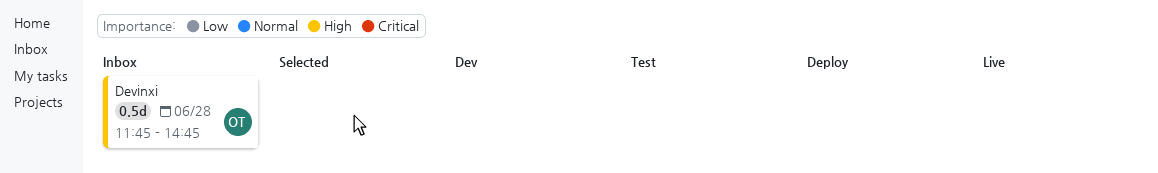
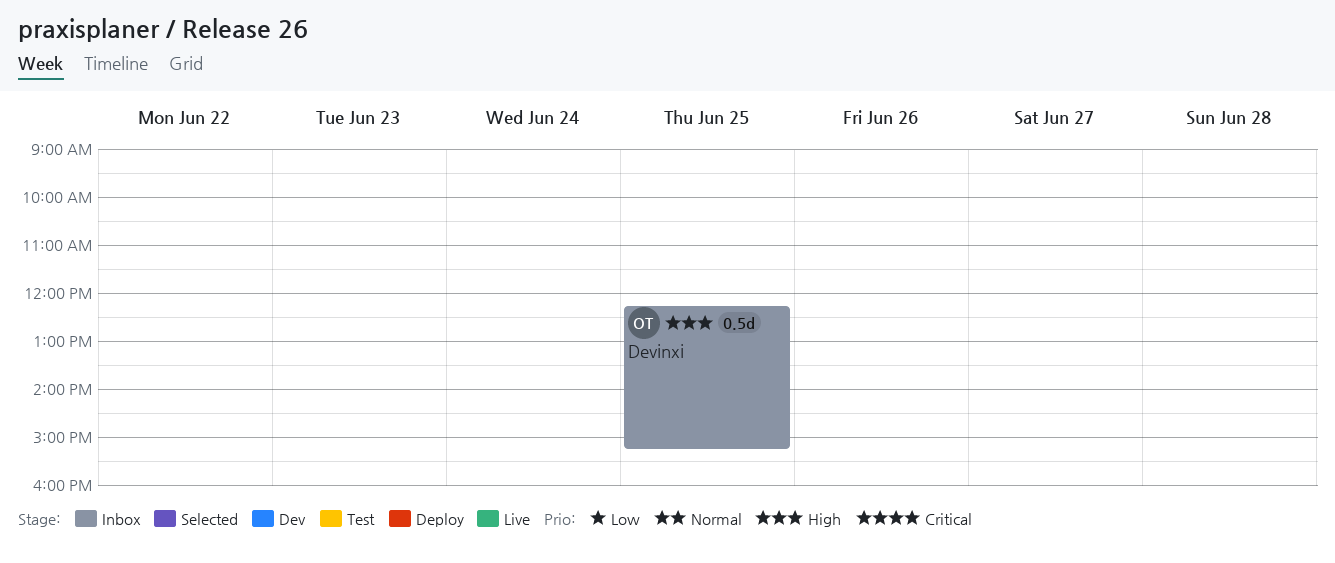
Devinxi, day: Jun 28 -> Jun 25
Devinxi, begins: 11:45 -> 12:15
Devinxi, ends: 14:45 -> 15:15

